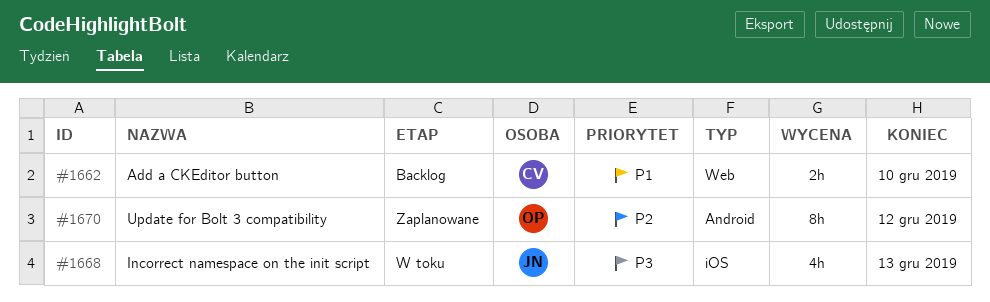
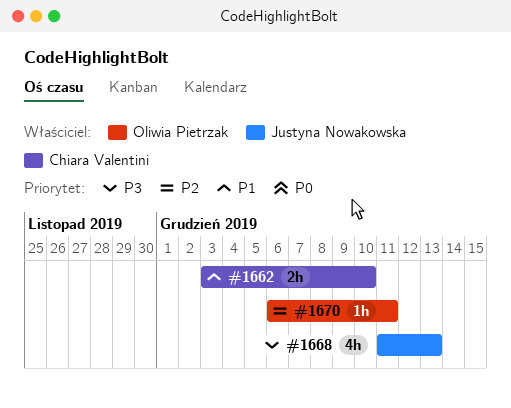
#1670, estimate: 8h -> 1h
#1670, due: Dec 12 -> Dec 11

